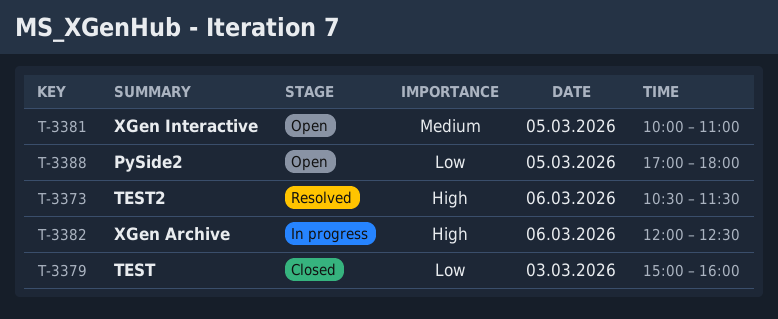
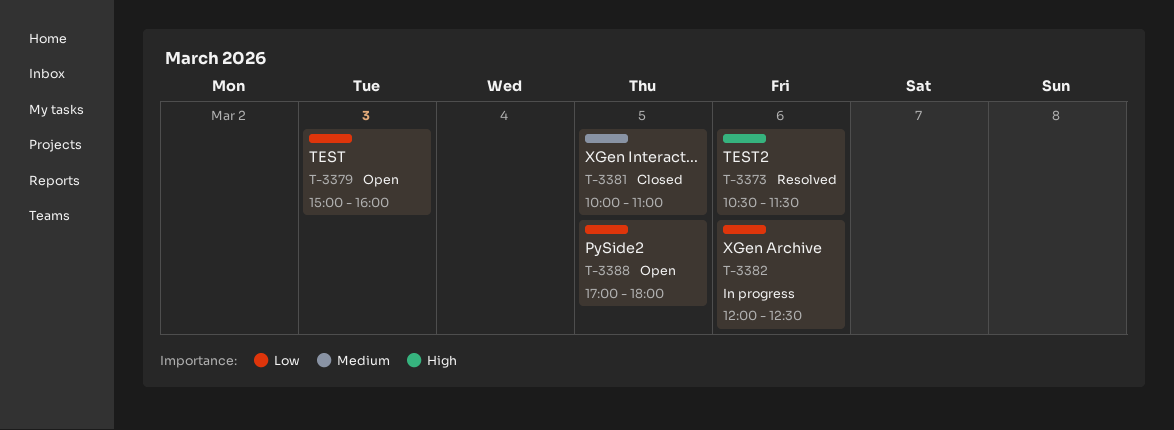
T-3379, status: Closed -> Open
T-3381, status: Open -> Closed
T-3382, priority: High -> Low

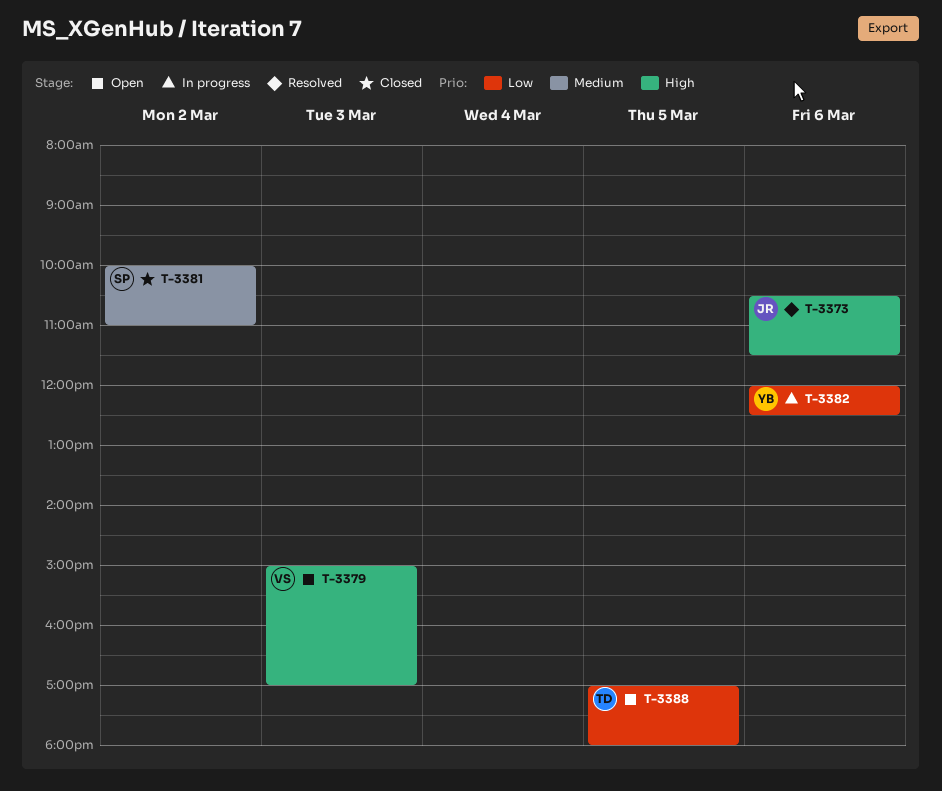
T-3379, priority: Low -> High
T-3379, ends: 16:00 -> 17:00
T-3381, day: Mar 5 -> Mar 2

